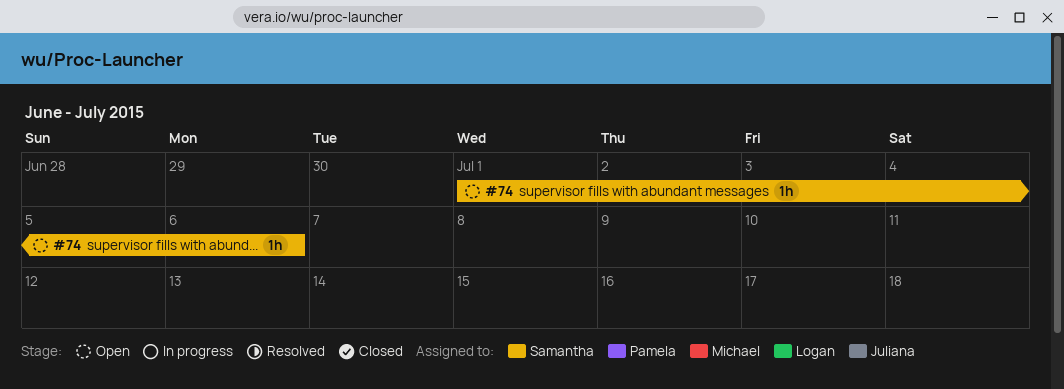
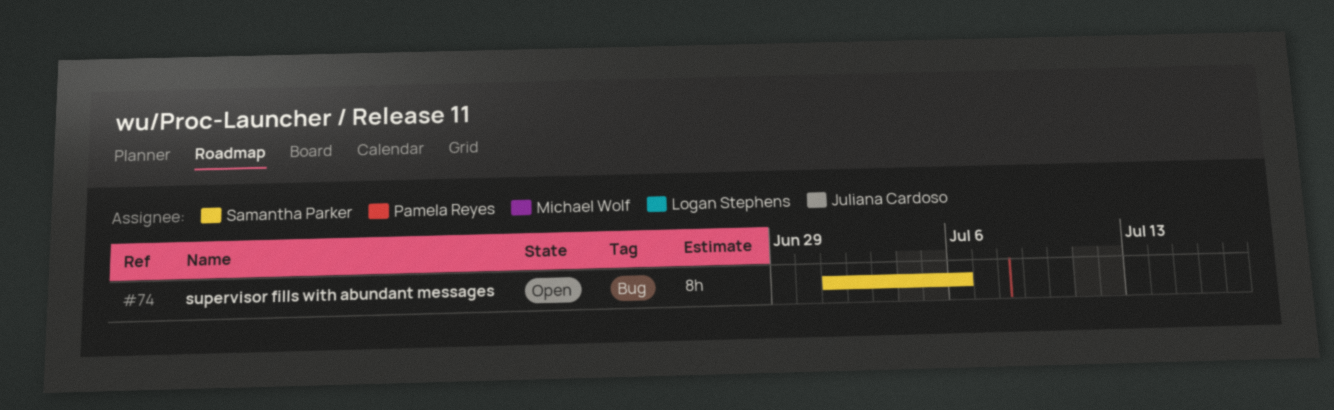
#74, estimate: 1h -> 8h

